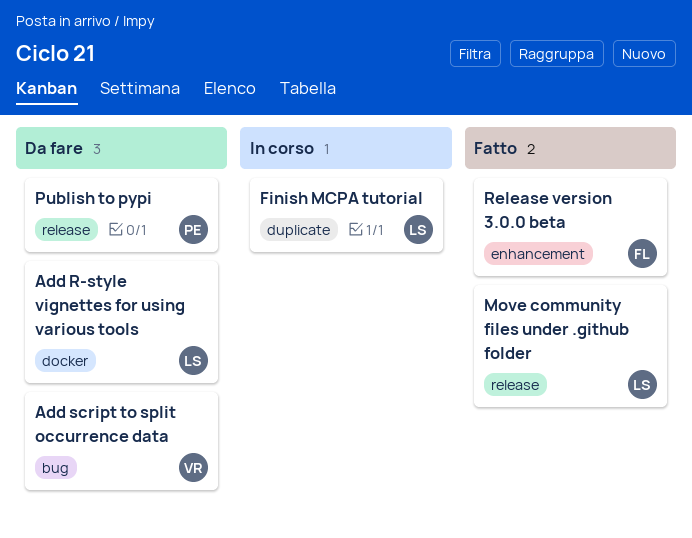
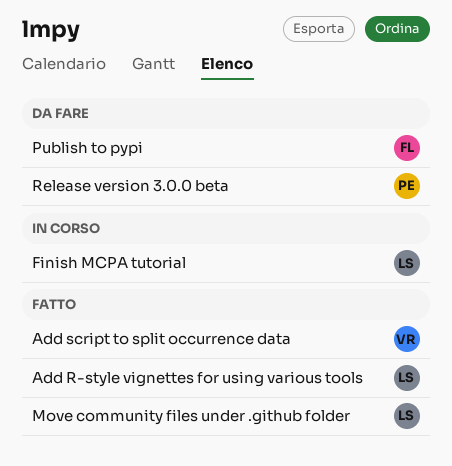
Add R-style vignettes for using various tools, status: Da fare -> Fatto
Add script to split occurrence data, status: Da fare -> Fatto
Publish to pypi, owner: PE -> FL
Release version 3.0.0 beta, status: Fatto -> Da fare
Release version 3.0.0 beta, owner: FL -> PE

